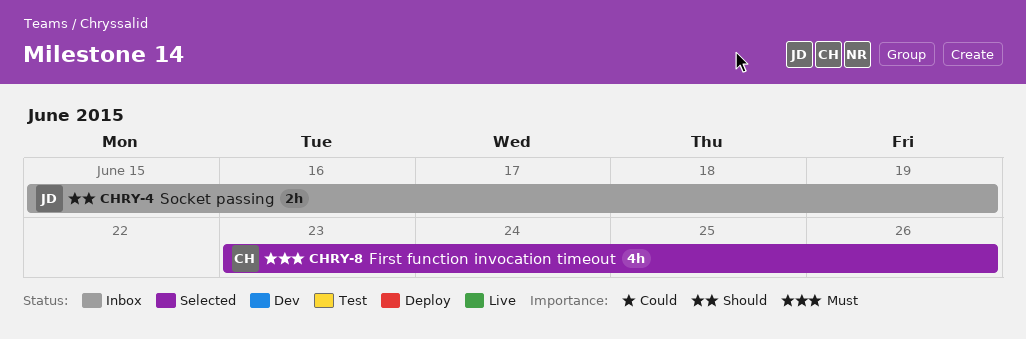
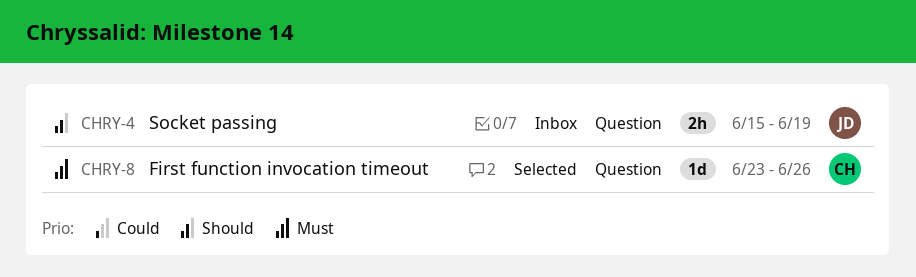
CHRY-8, estimate: 4h -> 1d

